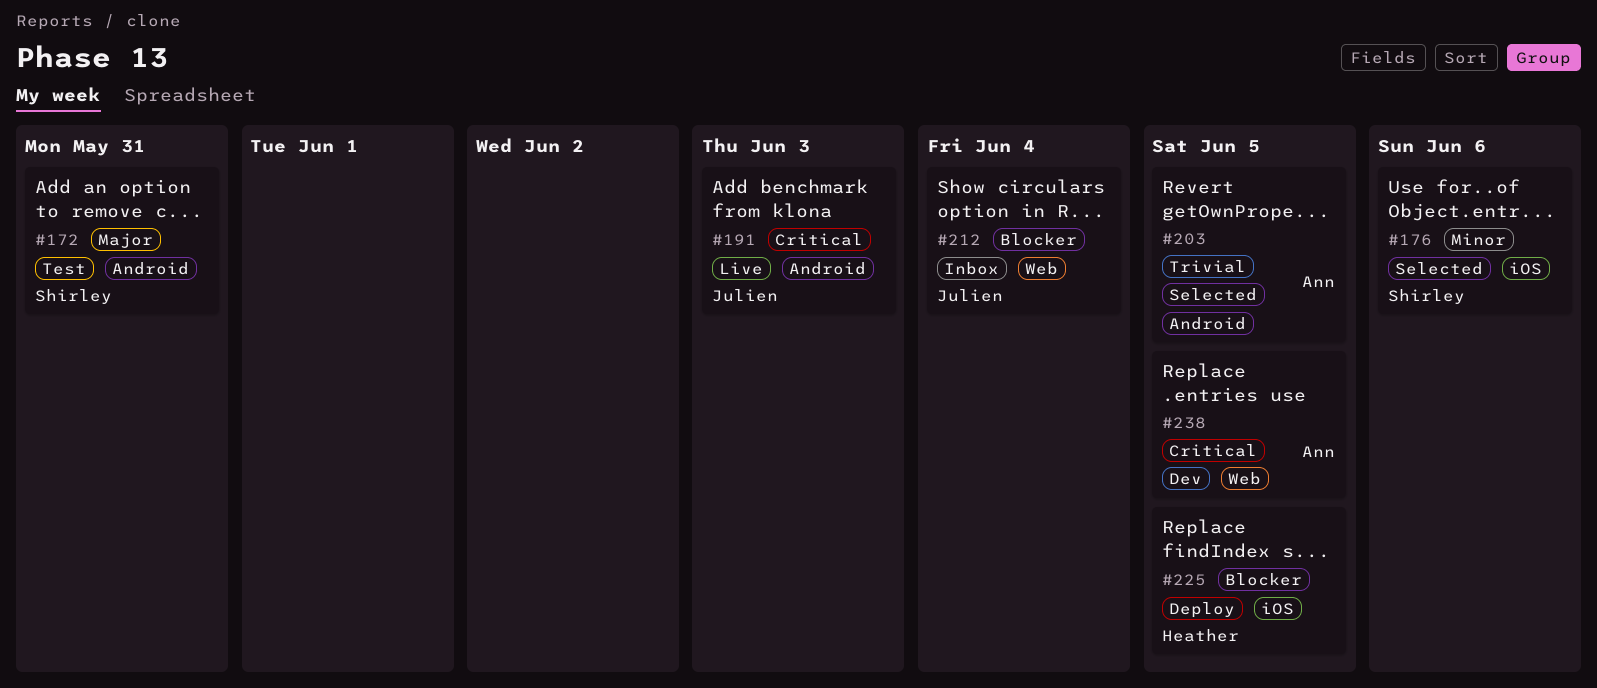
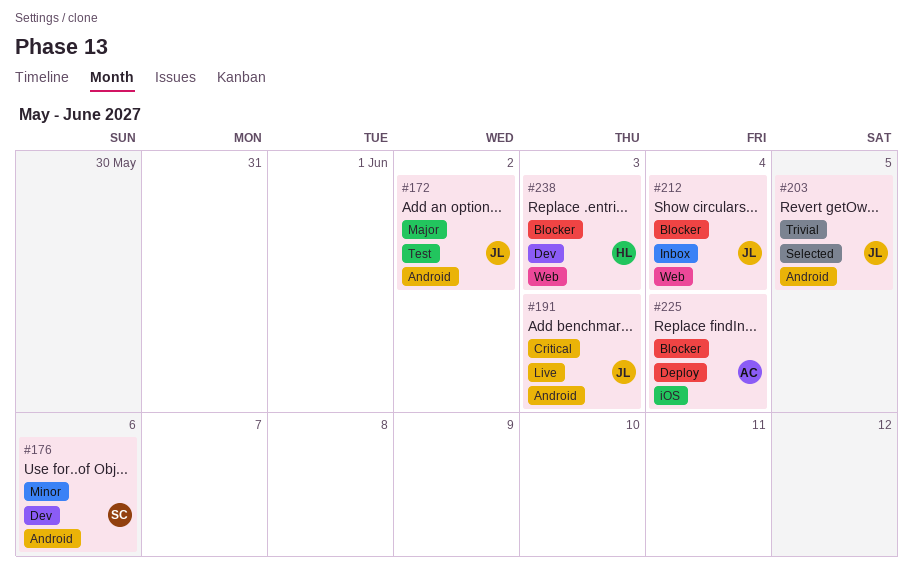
#172, owner: Shirley -> Julien
#172, due: May 31 -> Jun 2
#176, status: Selected -> Dev
#176, label: iOS -> Android
#203, owner: Ann -> Julien
#225, owner: Heather -> Ann
#225, due: Jun 5 -> Jun 4
#238, owner: Ann -> Heather
#238, priority: Critical -> Blocker
#238, due: Jun 5 -> Jun 3

